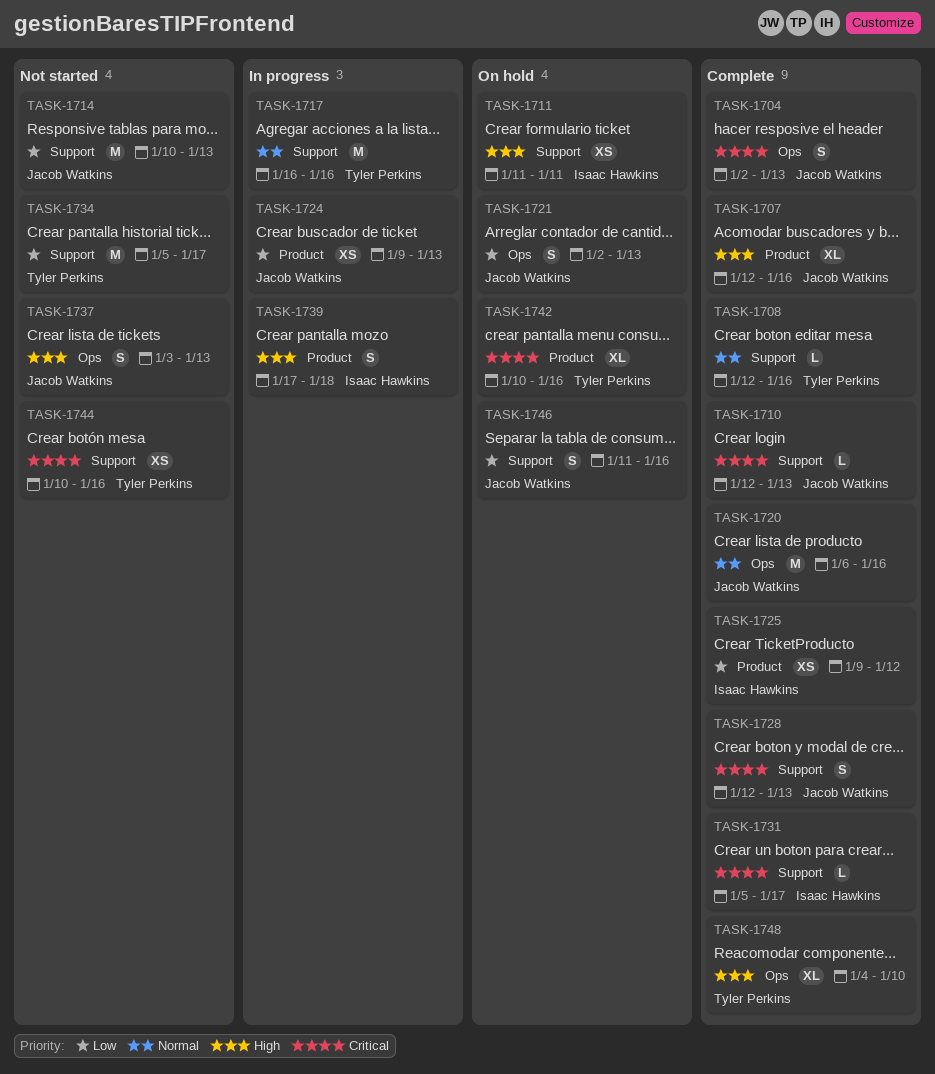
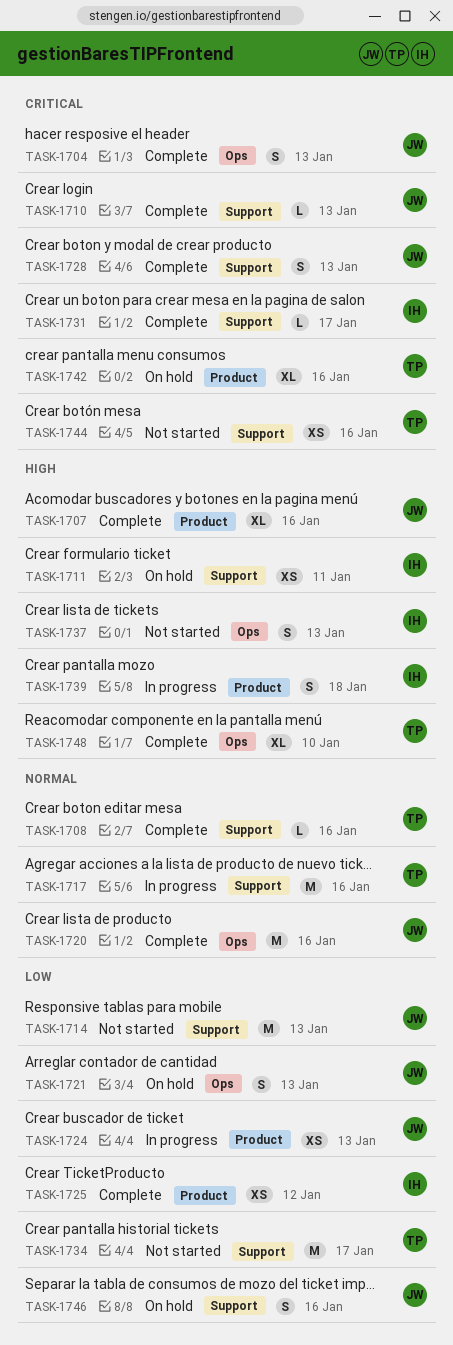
TASK-1737, owner: Jacob Watkins -> Isaac Hawkins

